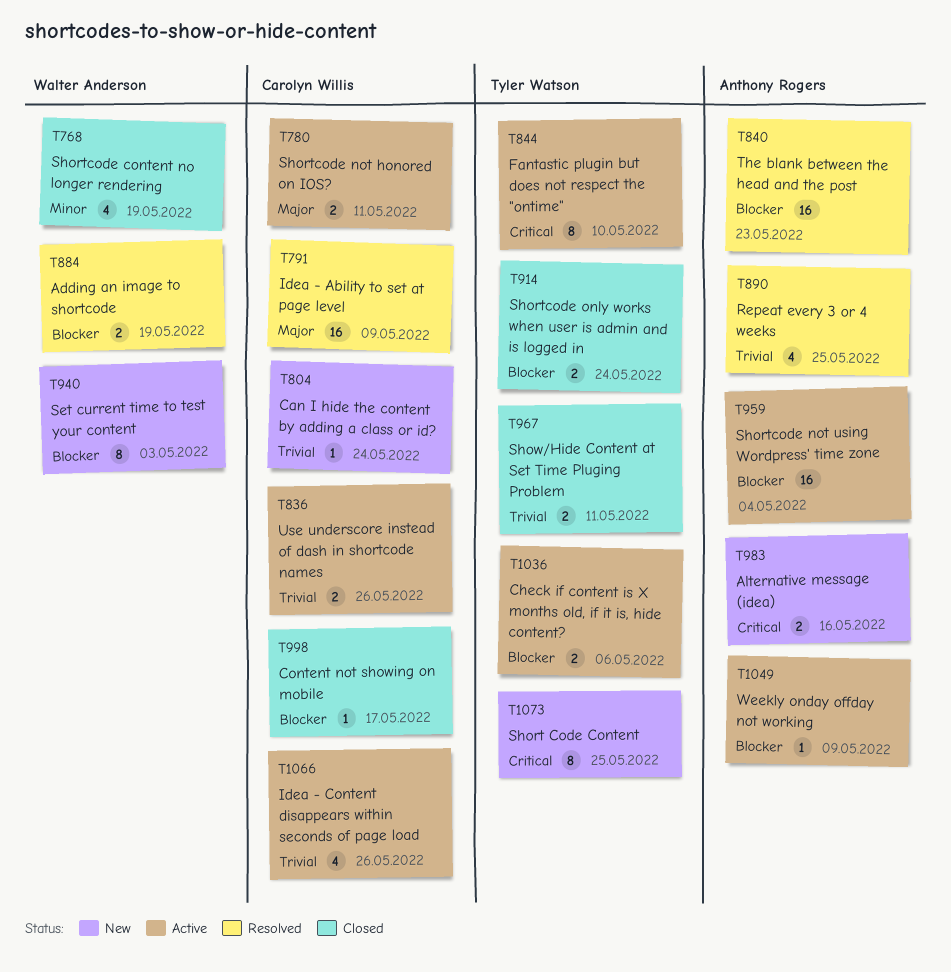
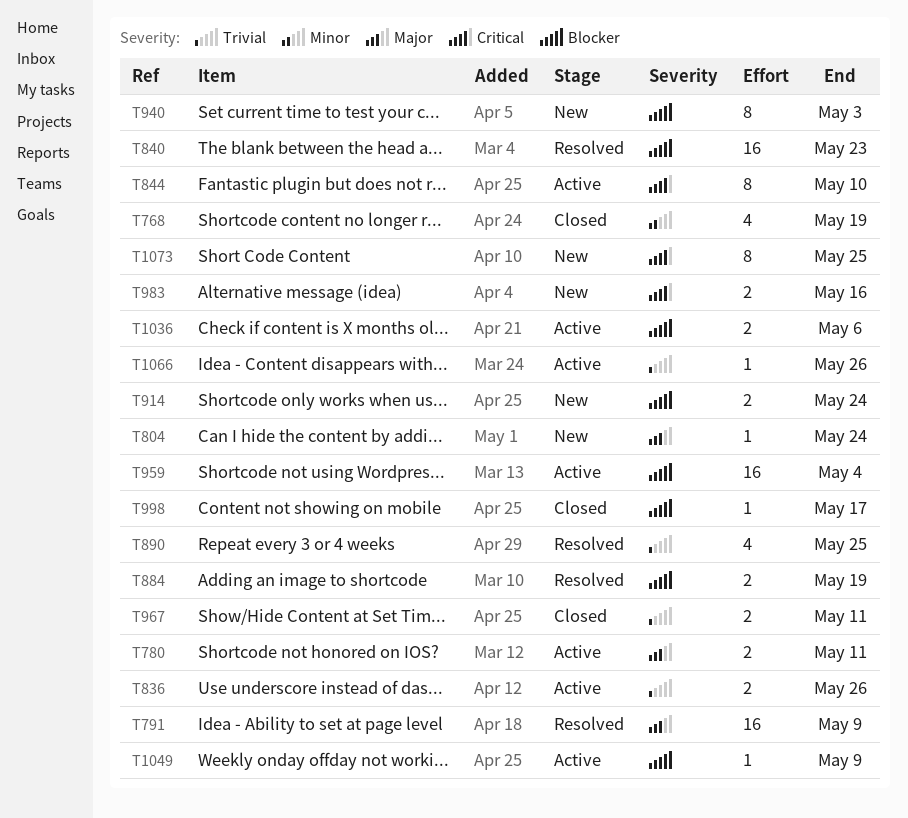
T804, priority: Trivial -> Major
T914, status: Closed -> New
T1066, estimate: 4 -> 1

